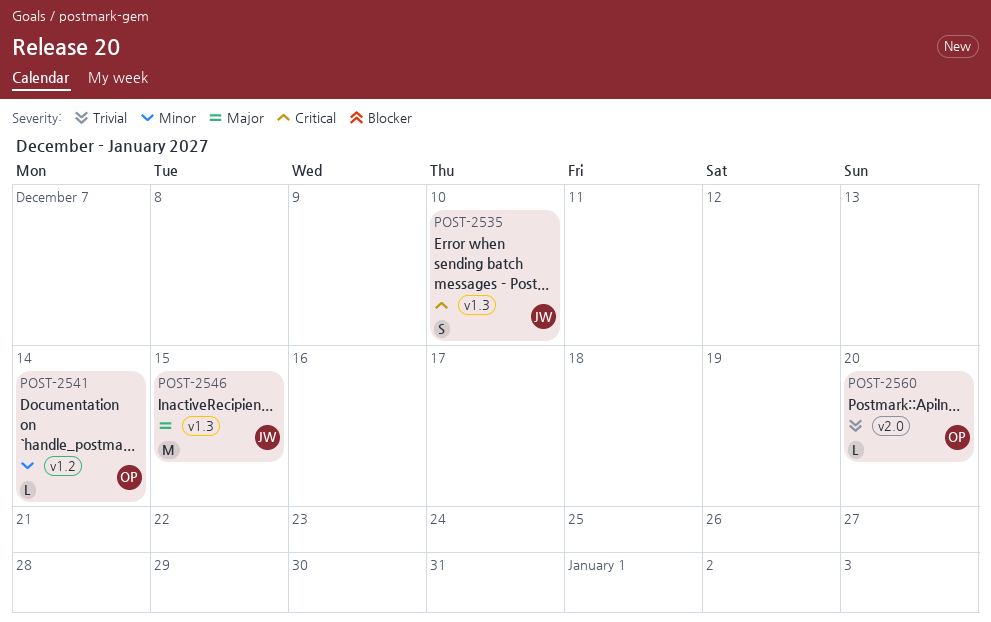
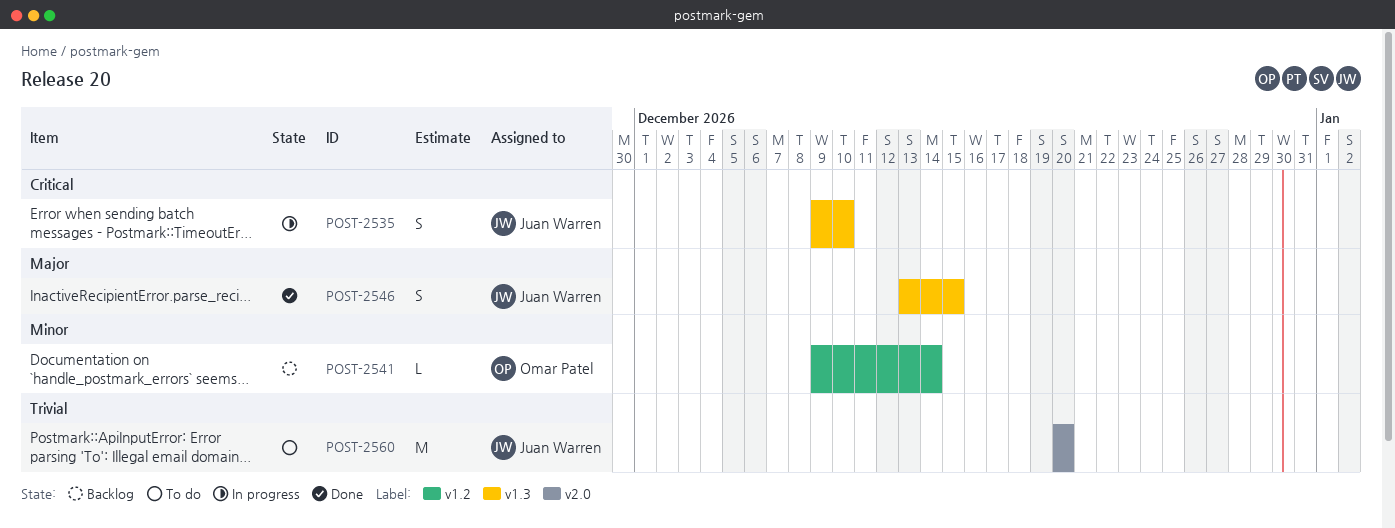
POST-2546, estimate: M -> S
POST-2560, owner: Omar Patel -> Juan Warren
POST-2560, estimate: L -> M

